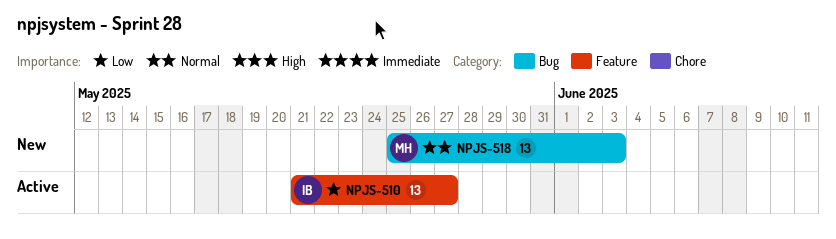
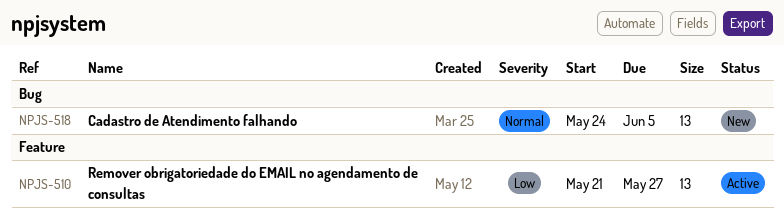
NPJS-518, start: May 25 -> May 24
NPJS-518, due: Jun 3 -> Jun 5

